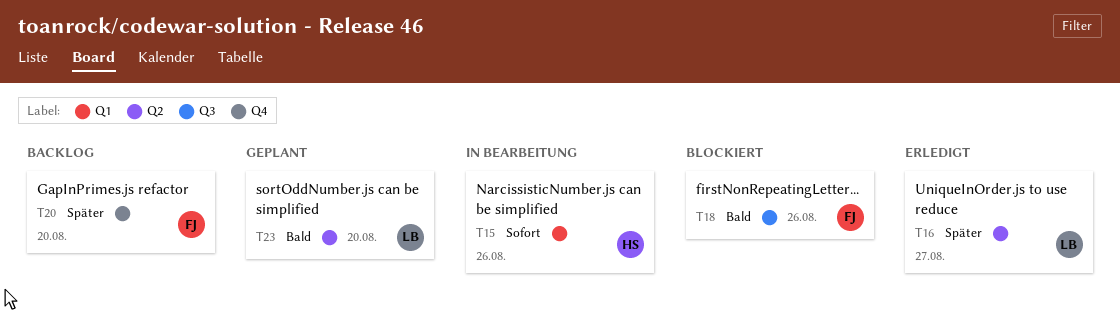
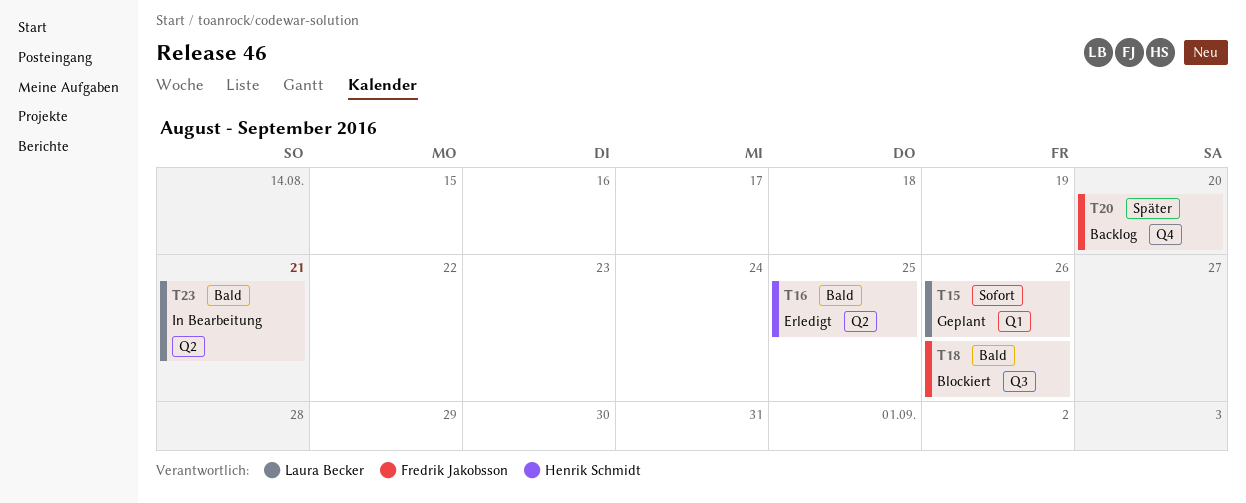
T15, status: In Bearbeitung -> Geplant
T15, owner: Henrik Schmidt -> Laura Becker
T16, owner: Laura Becker -> Henrik Schmidt
T16, priority: Später -> Bald
T16, due: Aug 27 -> Aug 25
T23, status: Geplant -> In Bearbeitung
T23, due: Aug 20 -> Aug 21

